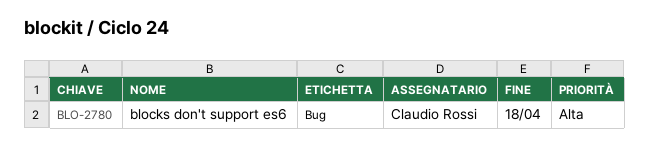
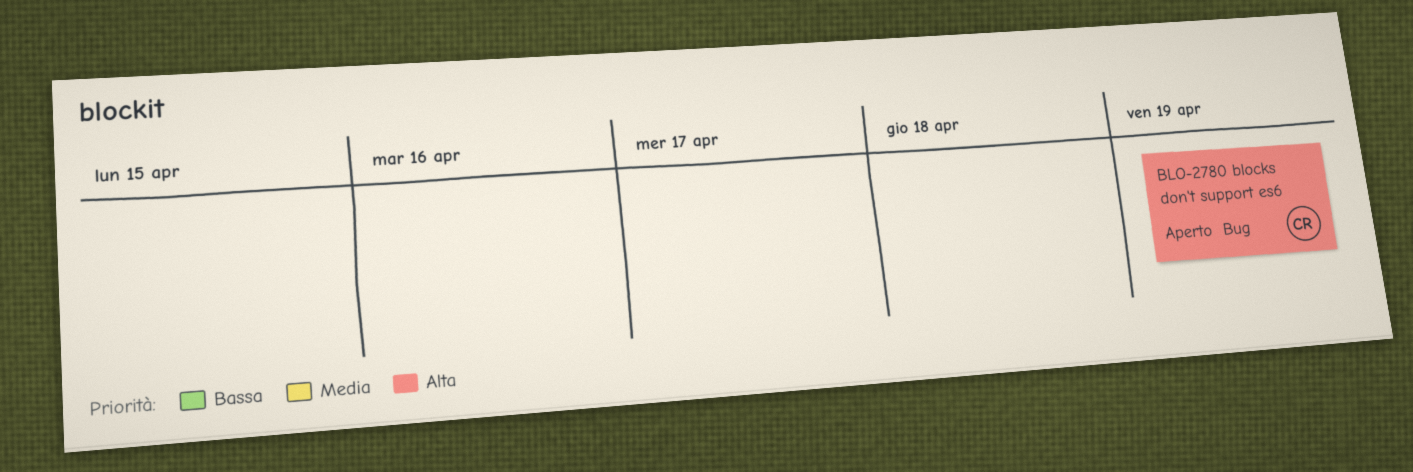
BLO-2780, due: Apr 18 -> Apr 19

